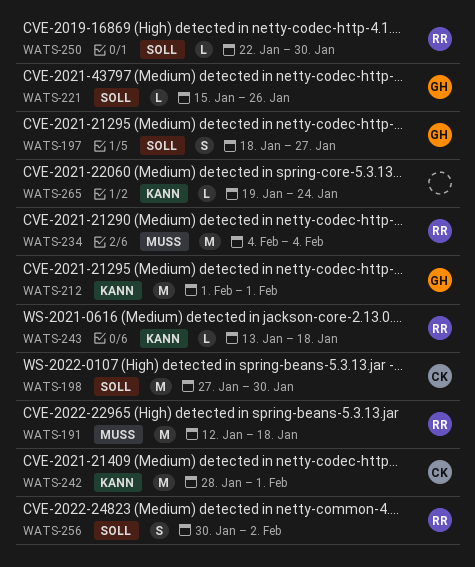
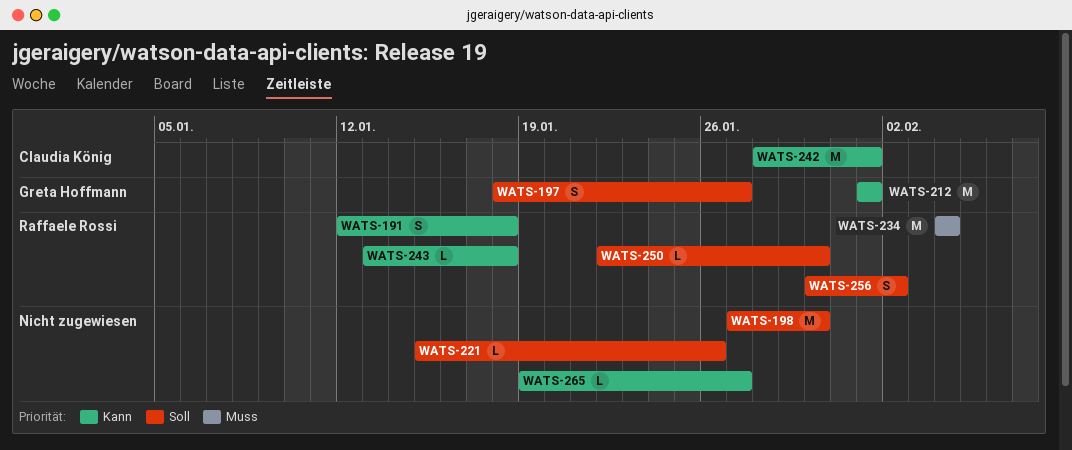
WATS-191, priority: Muss -> Kann
WATS-191, estimate: M -> S
WATS-198, owner: Claudia König -> none
WATS-221, owner: Greta Hoffmann -> none
WATS-265, due: Jan 24 -> Jan 27

